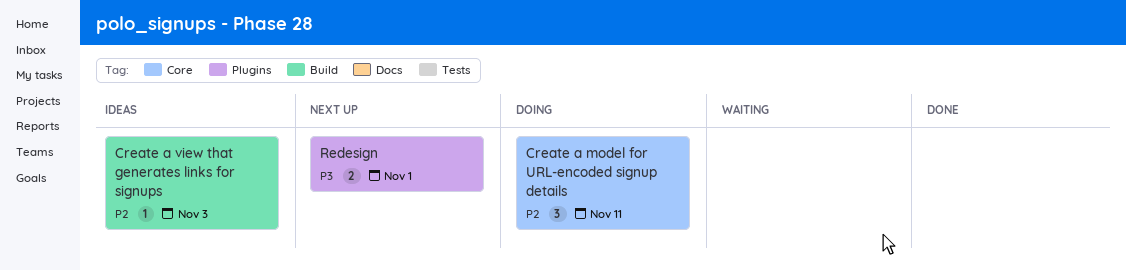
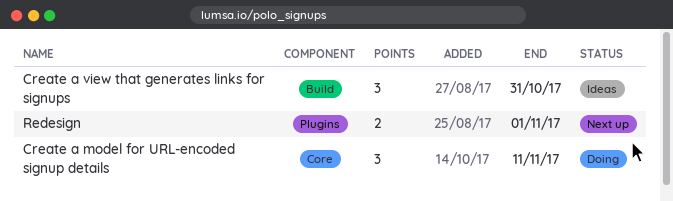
Create a view that generates links for signups, estimate: 1 -> 3
Create a view that generates links for signups, due: Nov 3 -> Oct 31

